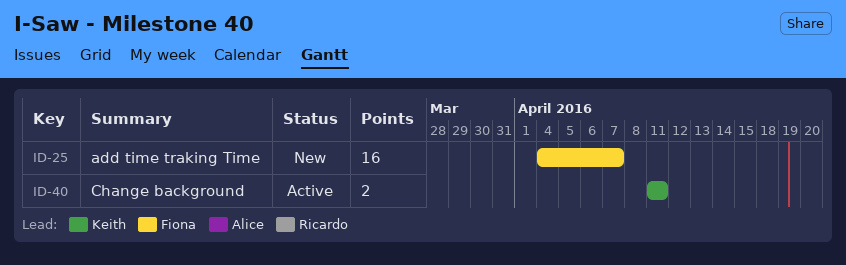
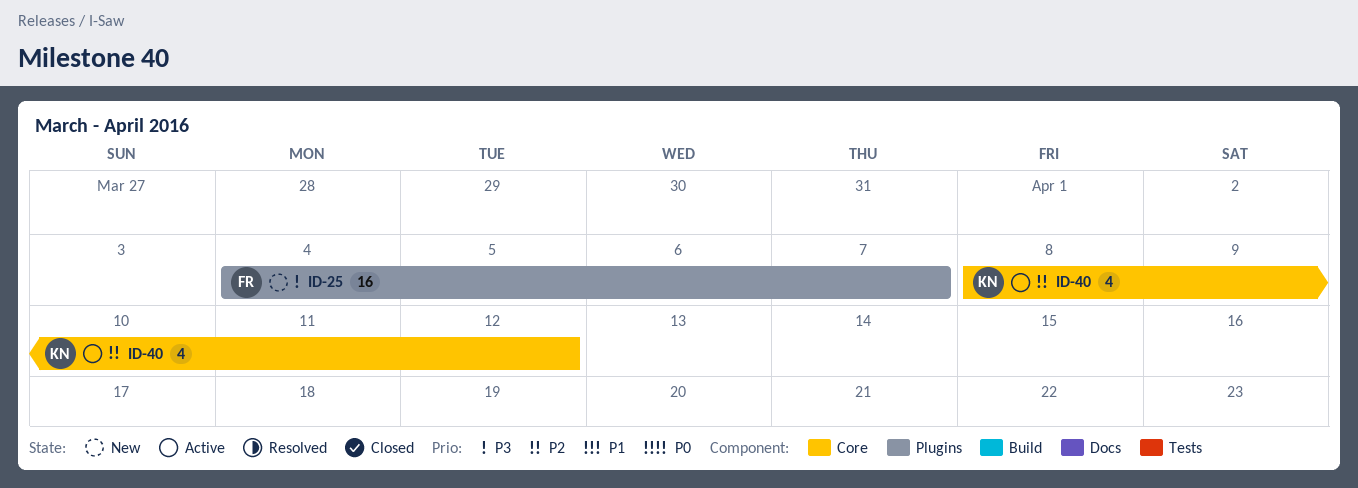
ID-40, estimate: 2 -> 4
ID-40, start: Apr 11 -> Apr 8
ID-40, due: Apr 11 -> Apr 12

